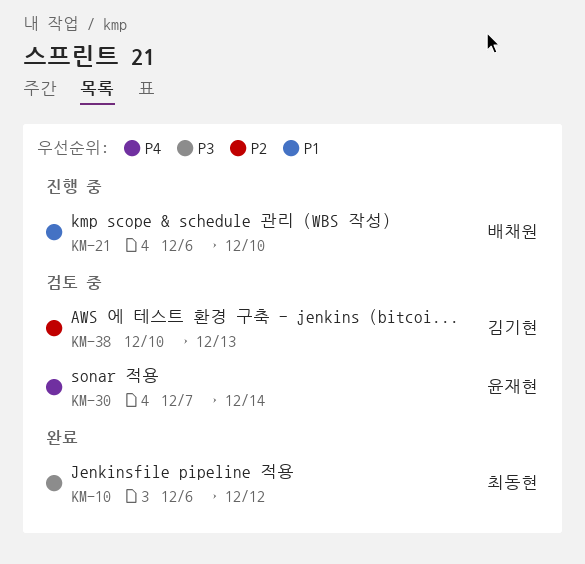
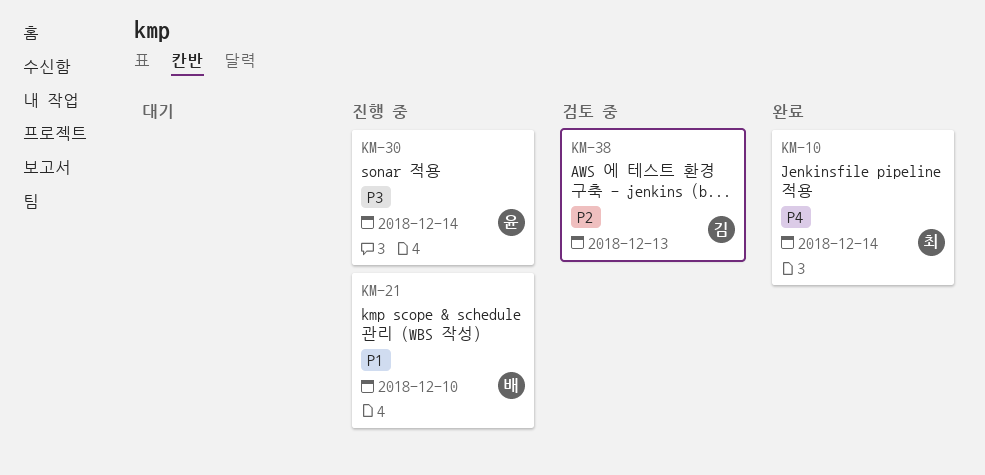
KM-10, priority: P3 -> P4
KM-10, due: Dec 12 -> Dec 14
KM-30, status: 검토 중 -> 진행 중
KM-30, priority: P4 -> P3

